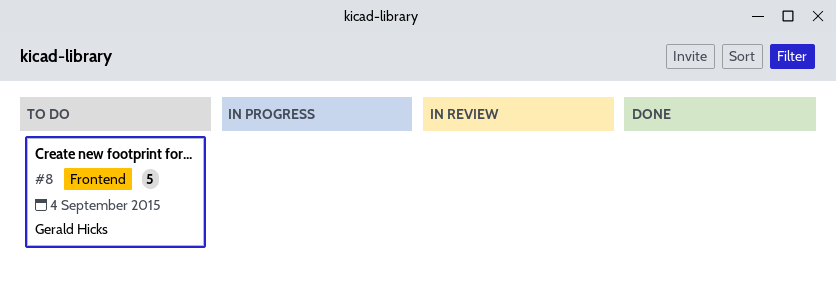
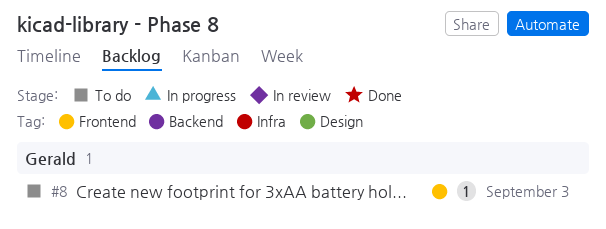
#8, estimate: 5 -> 1
#8, due: Sep 4 -> Sep 3

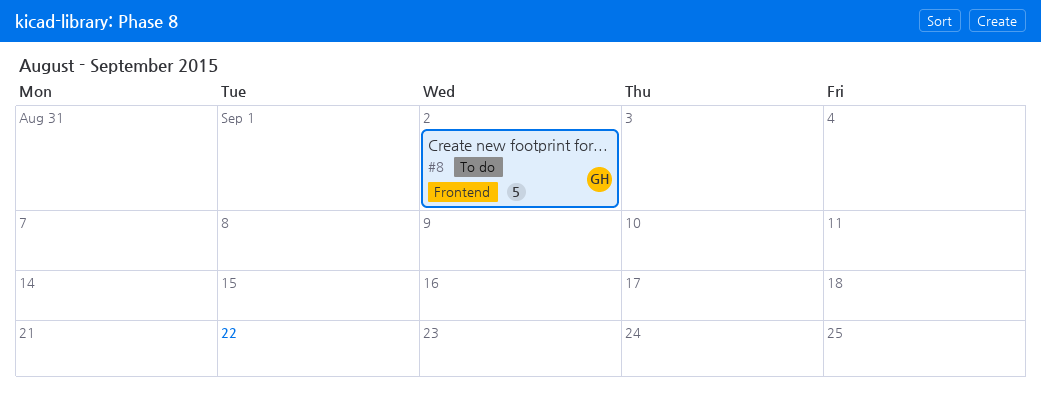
#8, estimate: 1 -> 5
#8, due: Sep 3 -> Sep 2

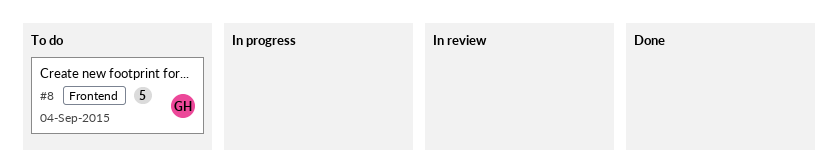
#8, due: Sep 2 -> Sep 4

